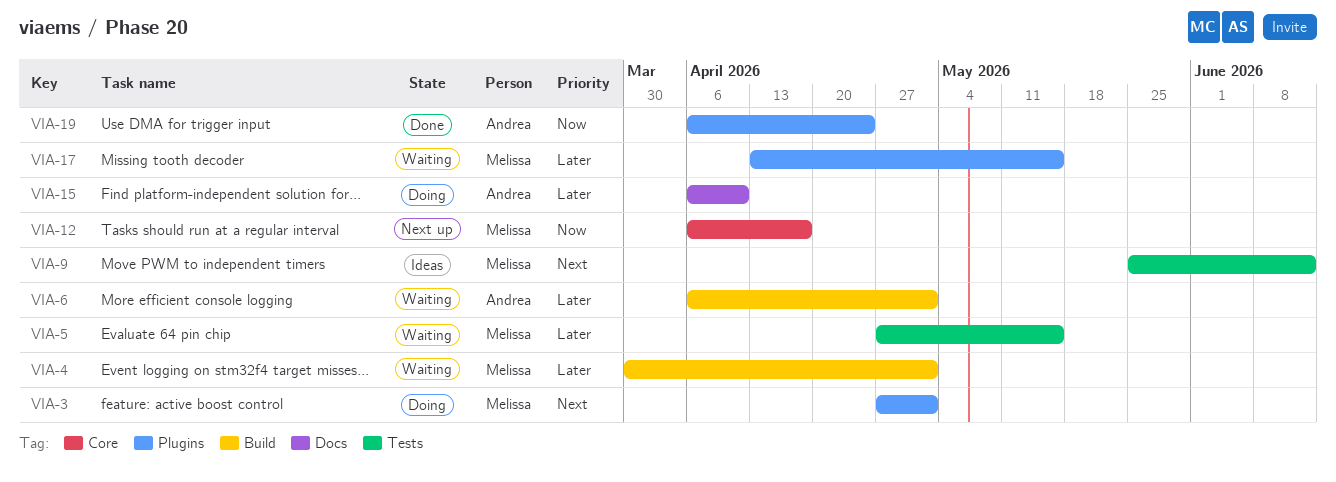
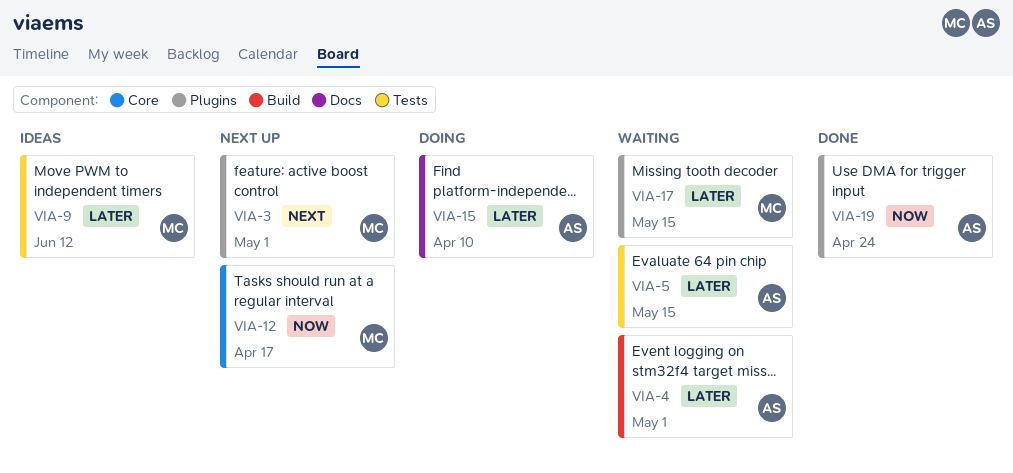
VIA-3, status: Doing -> Next up
VIA-4, owner: Melissa -> Andrea
VIA-5, owner: Melissa -> Andrea
VIA-6: present -> none
VIA-9, priority: Next -> Later

